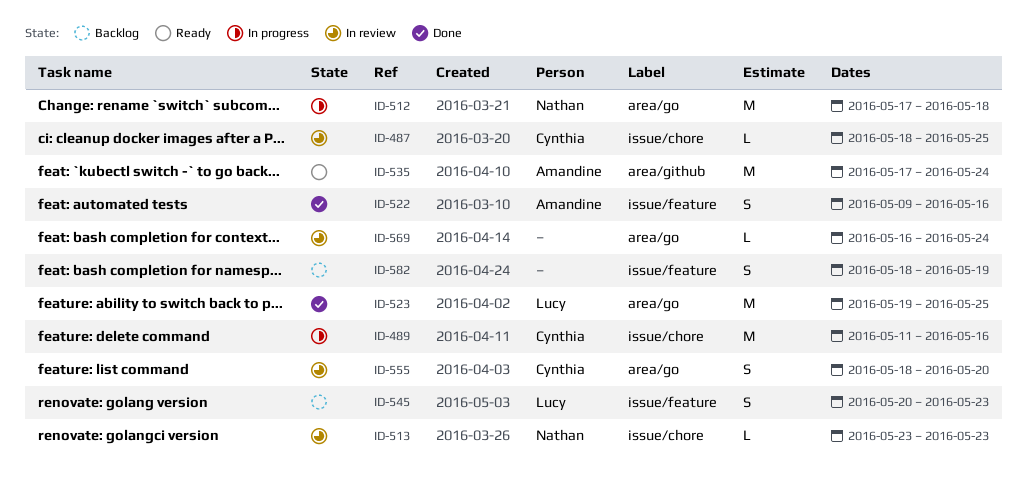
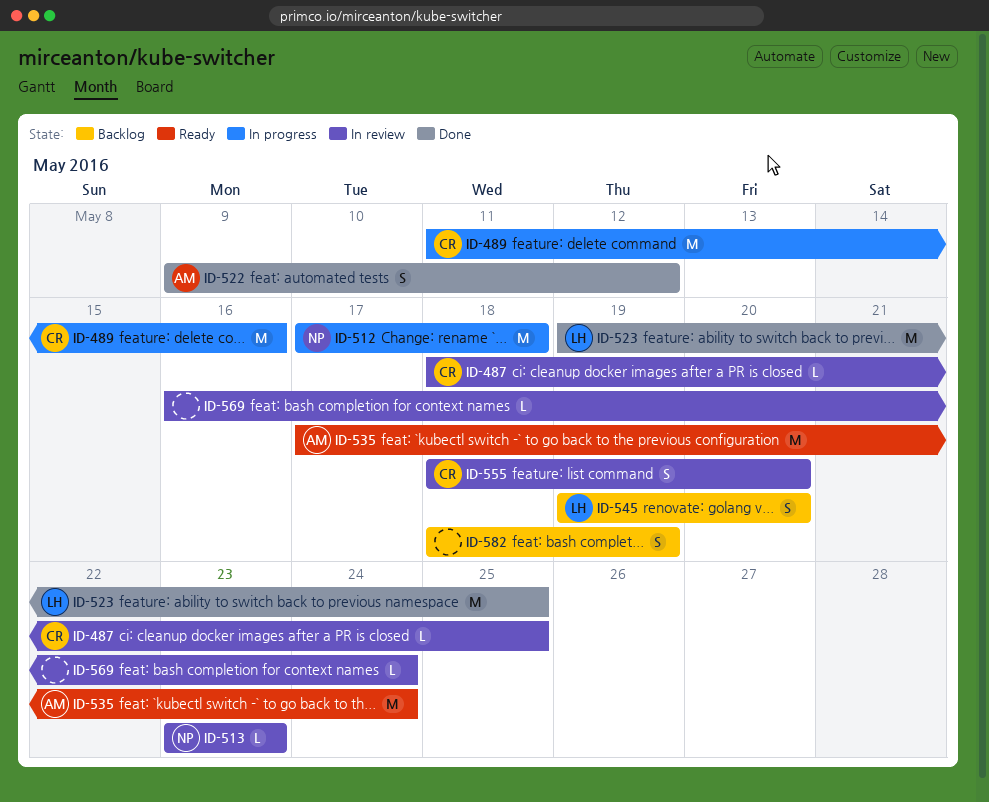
ID-522, due: May 16 -> May 12
ID-545, start: May 20 -> May 19
ID-545, due: May 23 -> May 20

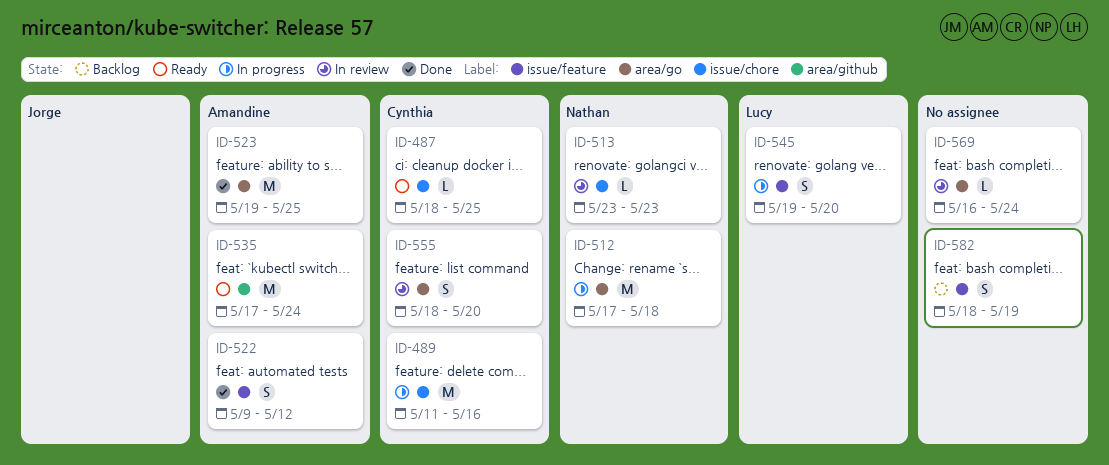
ID-487, status: In review -> Ready
ID-523, owner: Lucy -> Amandine
ID-545, status: Backlog -> In progress

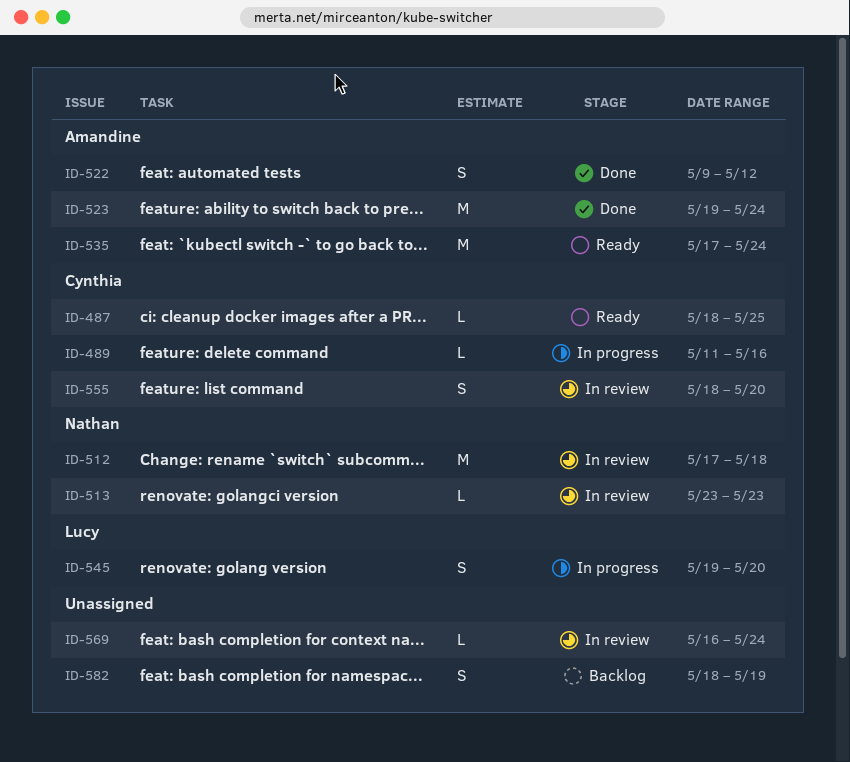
ID-489, estimate: M -> L
ID-512, status: In progress -> In review
ID-523, due: May 25 -> May 24

